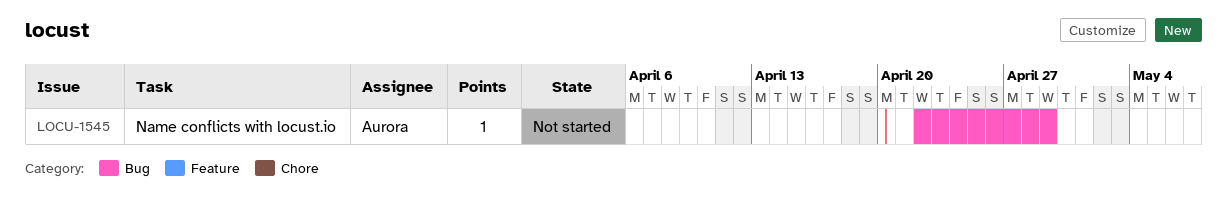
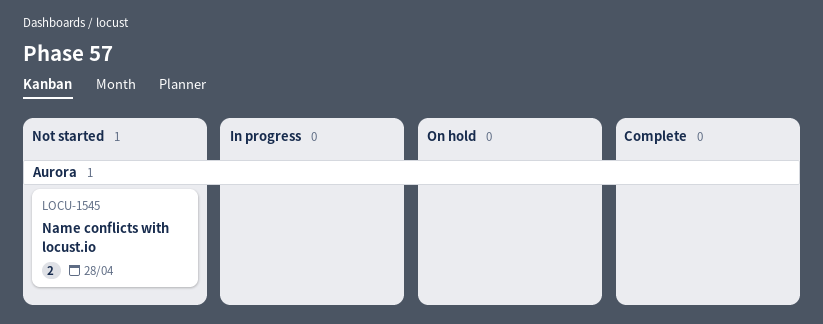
LOCU-1545, estimate: 1 -> 2
LOCU-1545, due: Apr 29 -> Apr 28

